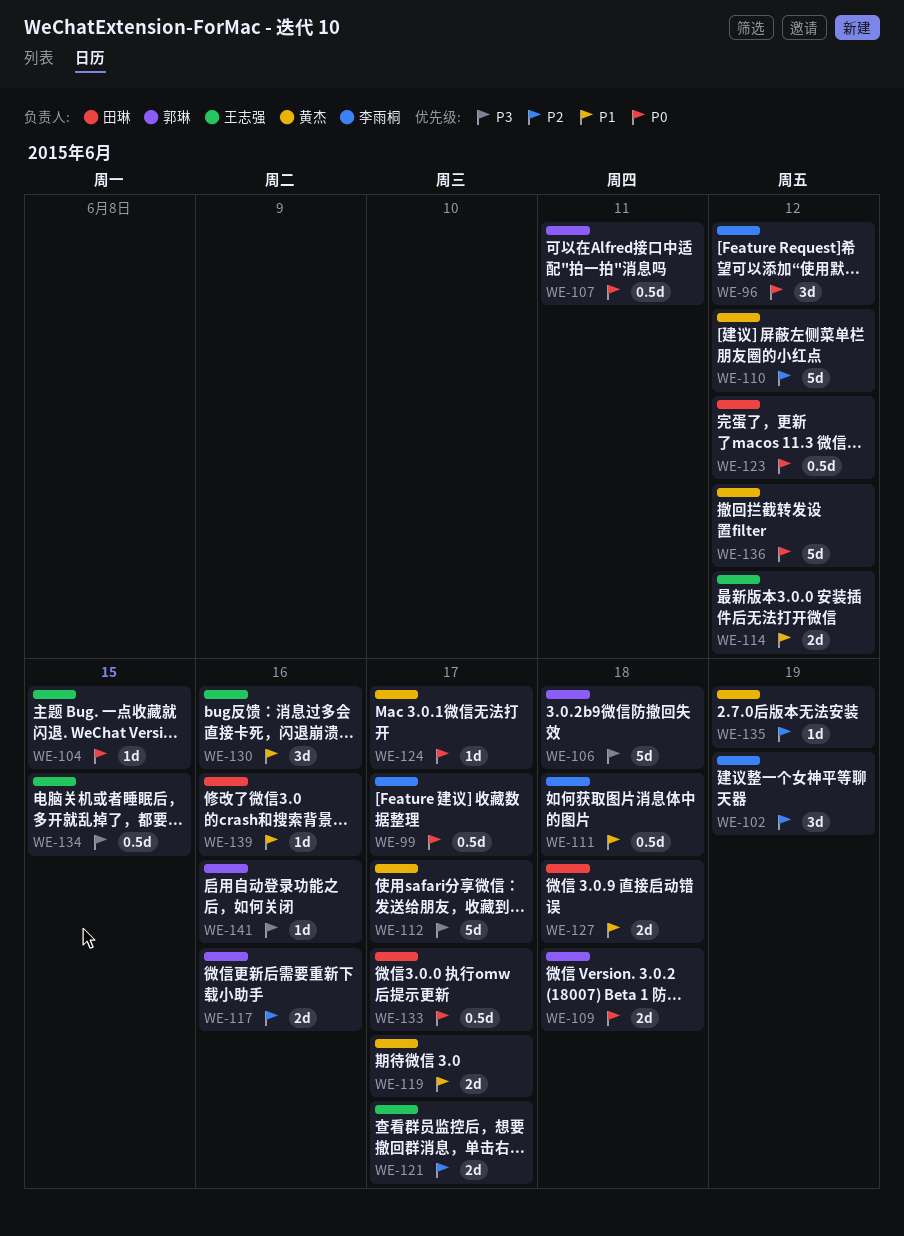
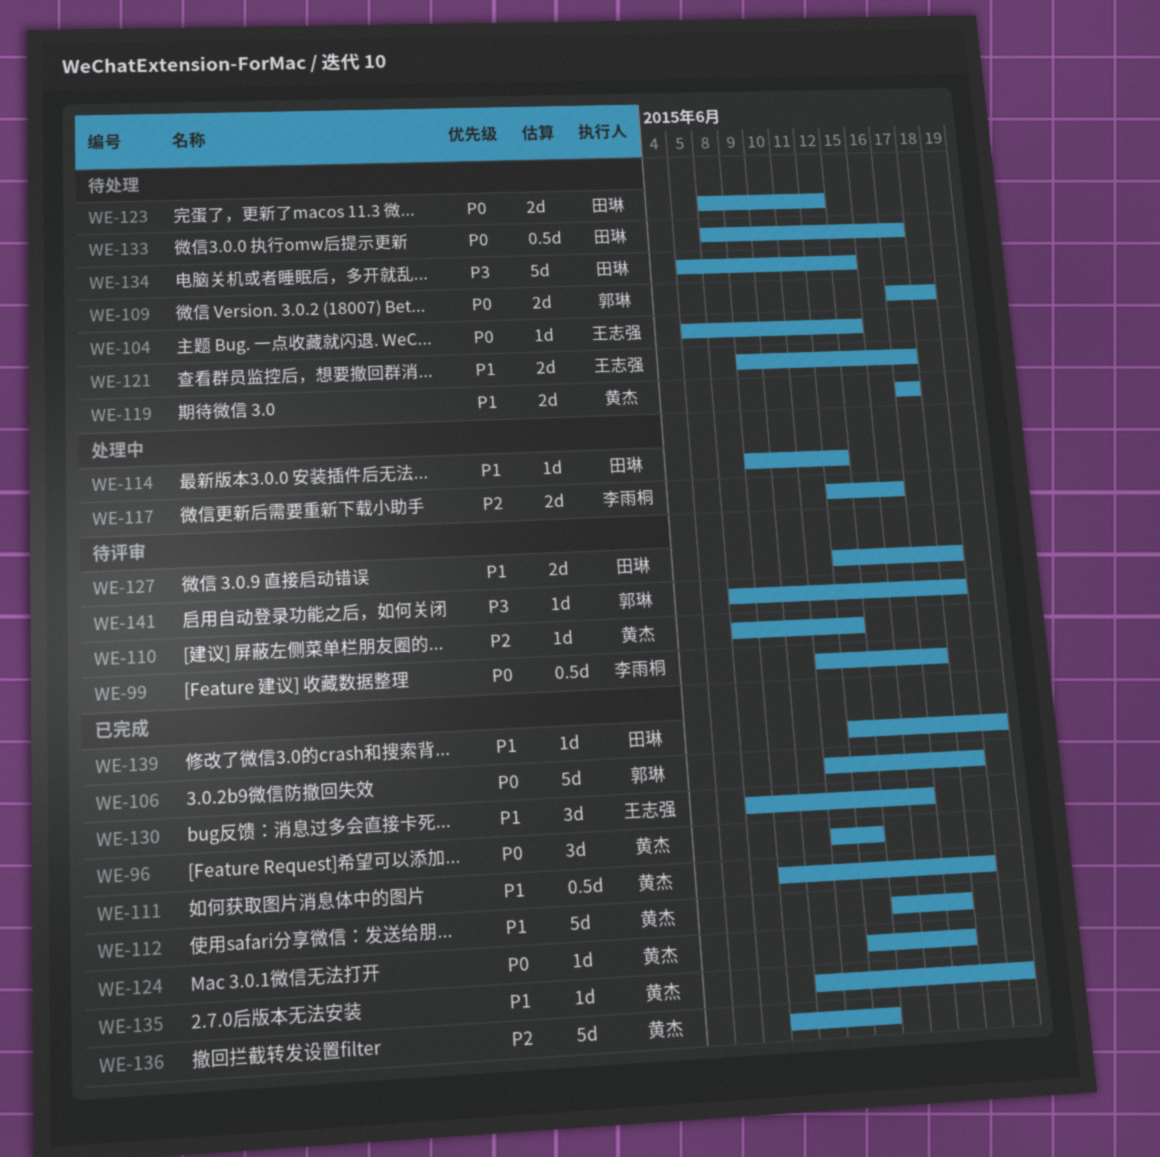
WE-96, owner: 李雨桐 -> 黄杰
WE-102: present -> none
WE-106, priority: P3 -> P0
WE-107: present -> none
WE-110, estimate: 5d -> 1d
WE-111, owner: 李雨桐 -> 黄杰
WE-112, priority: P3 -> P1
WE-114, owner: 王志强 -> 田琳
WE-114, estimate: 2d -> 1d
WE-117, owner: 郭琳 -> 李雨桐
WE-121, priority: P2 -> P1
WE-123, estimate: 0.5d -> 2d
WE-134, owner: 王志强 -> 田琳
WE-134, estimate: 0.5d -> 5d
WE-135, priority: P2 -> P1
WE-136, priority: P0 -> P2
WE-139, due: Jun 16 -> Jun 19
WE-141, due: Jun 16 -> Jun 18

